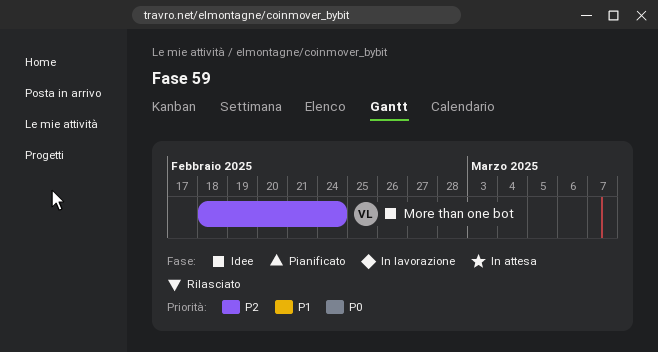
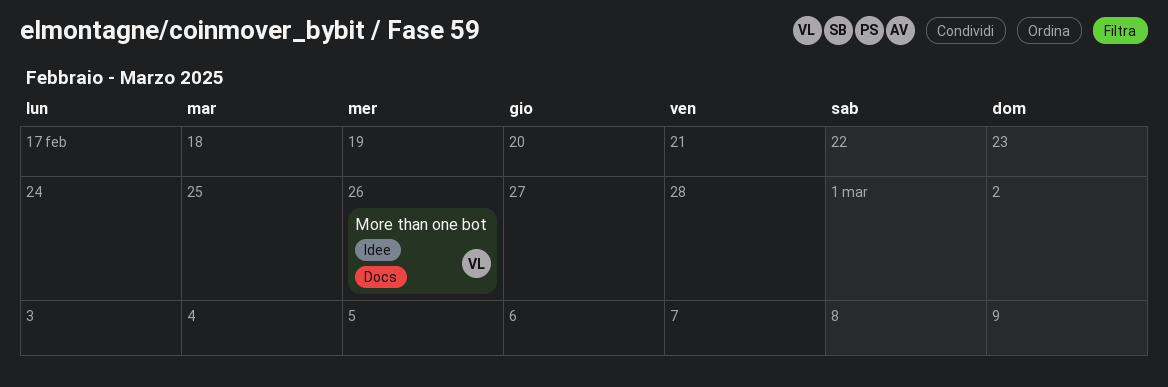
More than one bot, due: Feb 24 -> Feb 26

